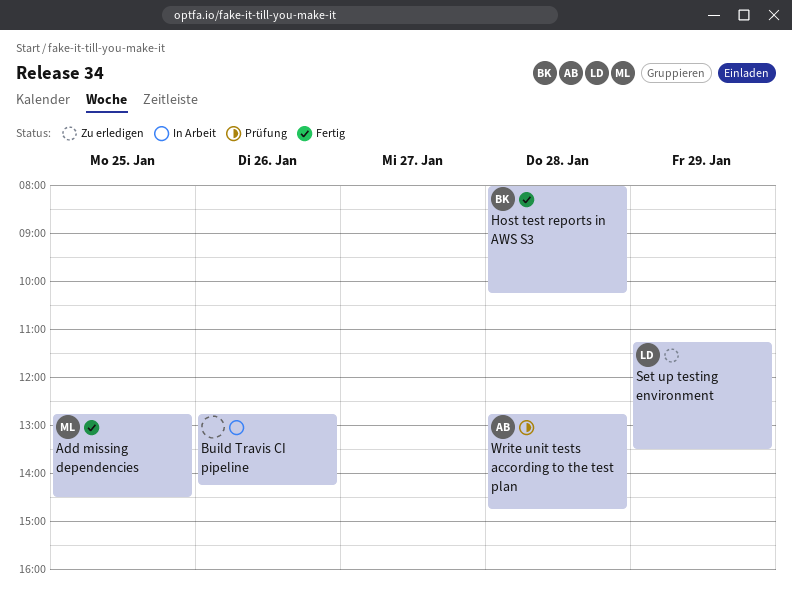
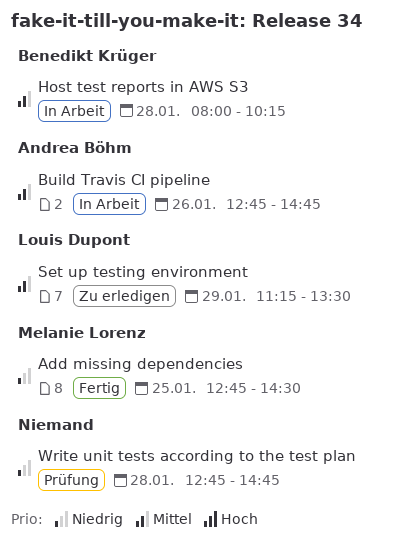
Build Travis CI pipeline, owner: none -> Andrea Böhm
Build Travis CI pipeline, ends: 14:15 -> 14:45
Host test reports in AWS S3, status: Fertig -> In Arbeit
Write unit tests according to the test plan, owner: Andrea Böhm -> none

